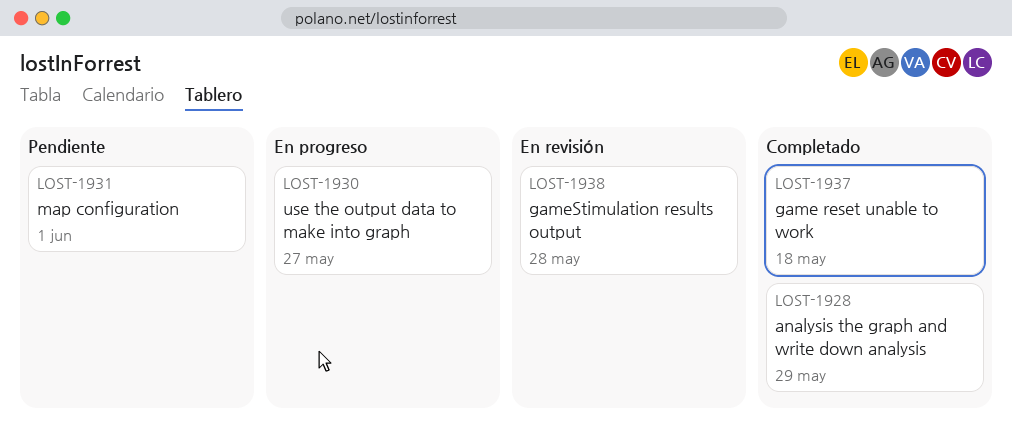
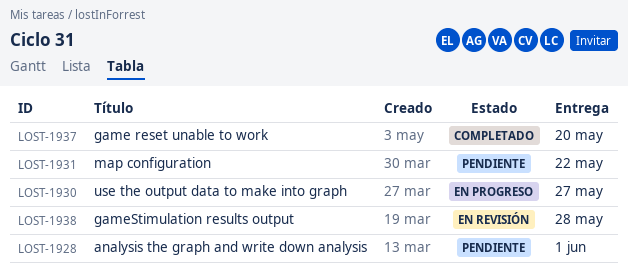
LOST-1928, status: Completado -> Pendiente
LOST-1928, due: May 29 -> Jun 1
LOST-1931, due: Jun 1 -> May 22
LOST-1937, due: May 18 -> May 20

